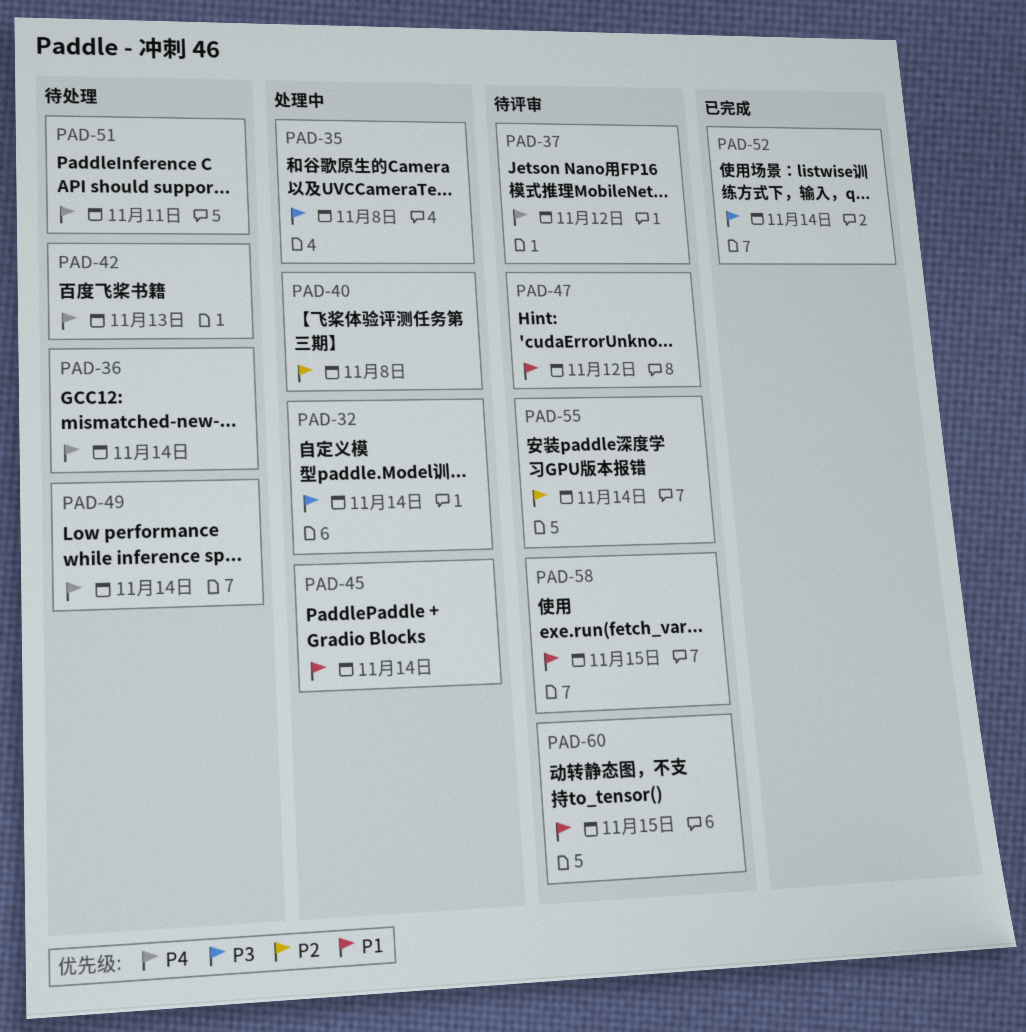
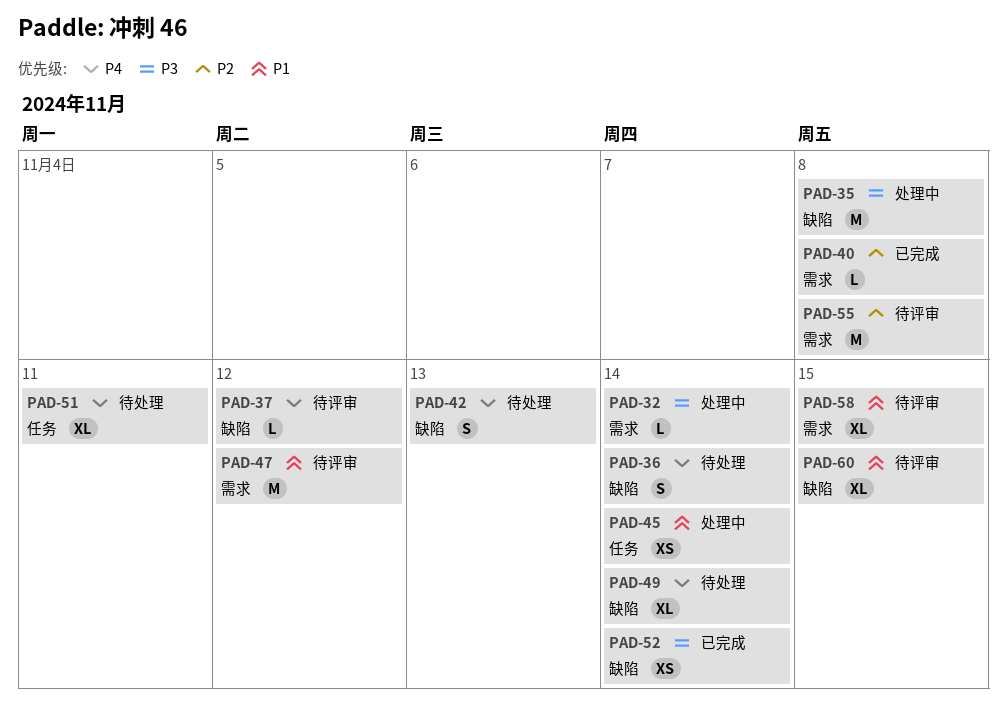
PAD-40, status: 处理中 -> 已完成
PAD-55, due: Nov 14 -> Nov 8

